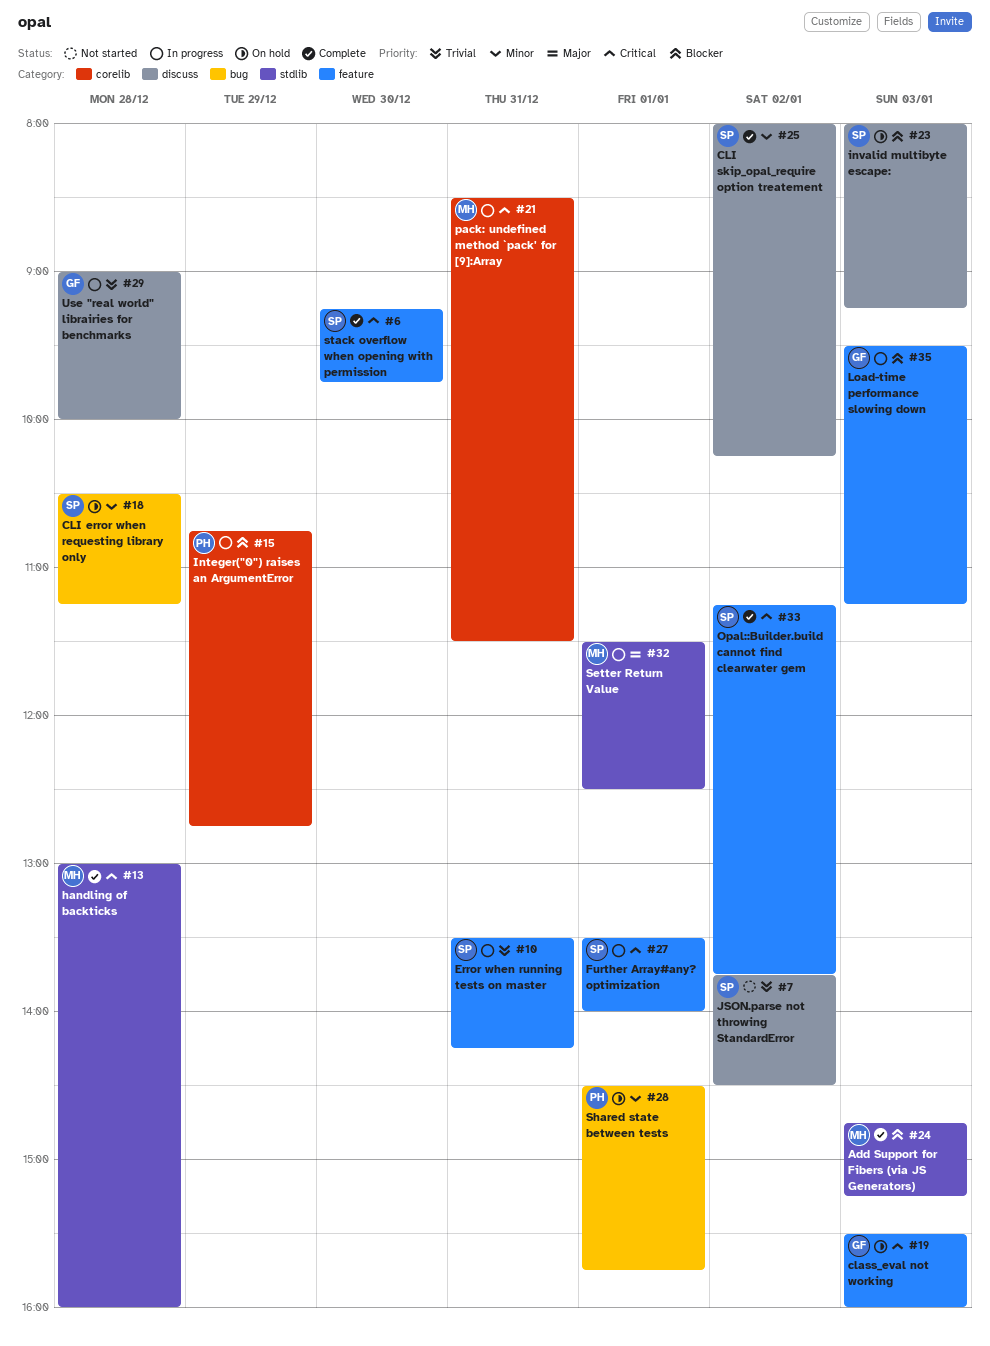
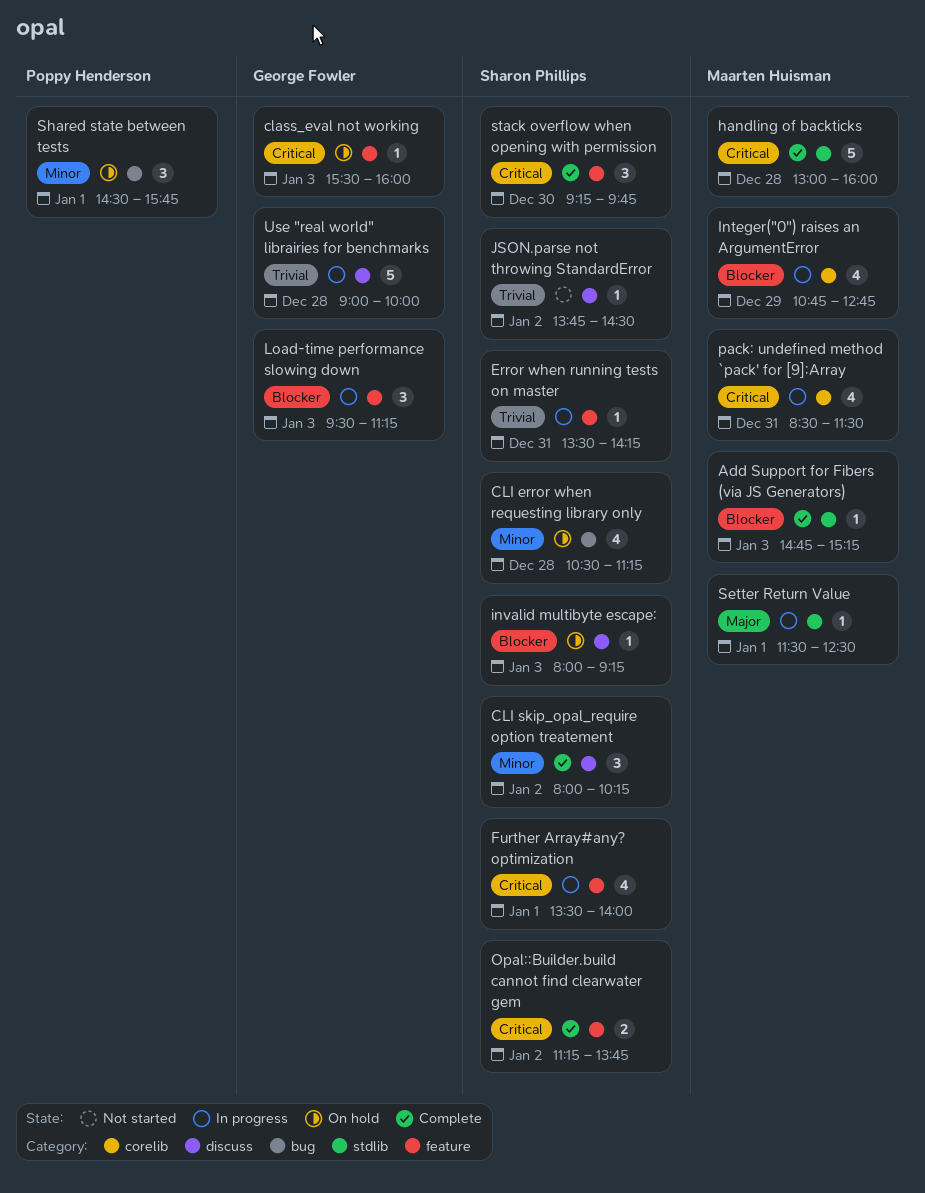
Integer("0") raises an ArgumentError, owner: Poppy Henderson -> Maarten Huisman

